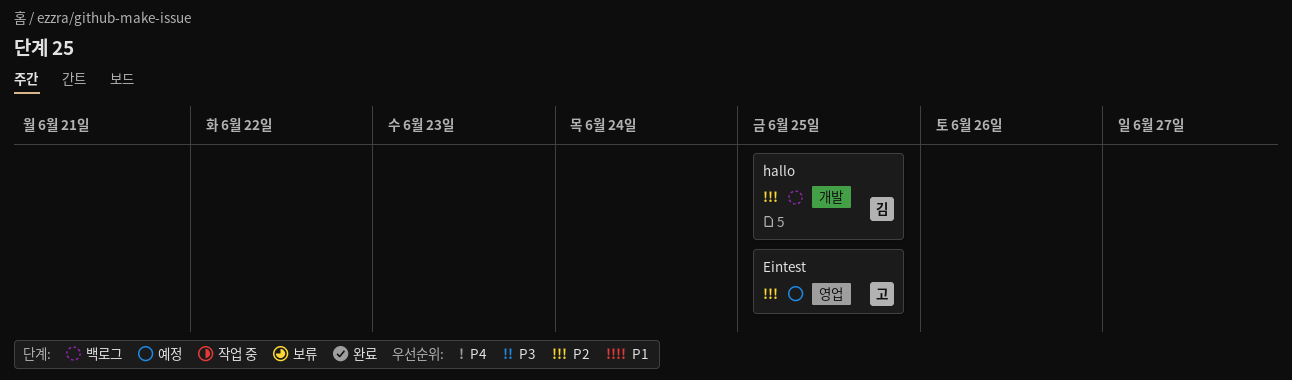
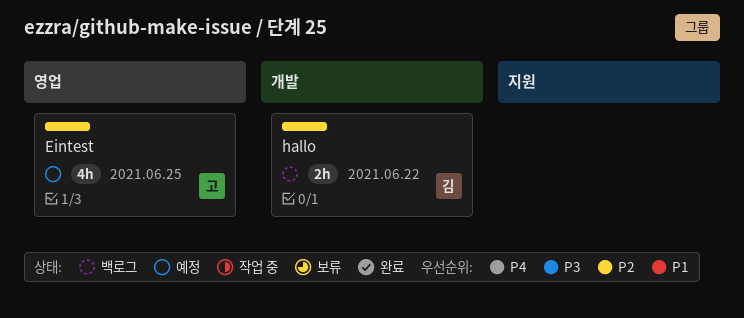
hallo, due: Jun 25 -> Jun 22

